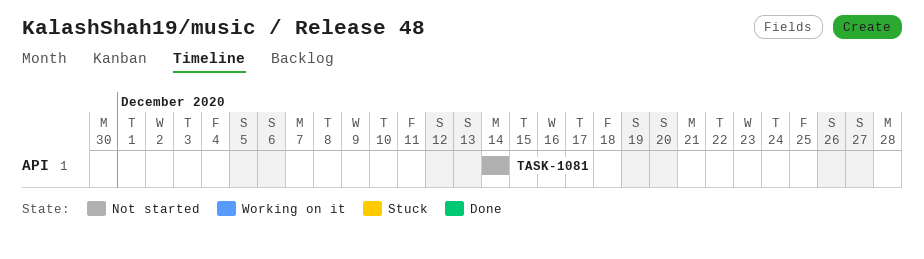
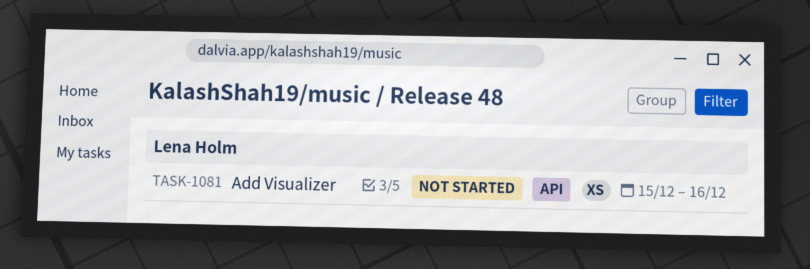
TASK-1081, start: Dec 14 -> Dec 15
TASK-1081, due: Dec 14 -> Dec 16

